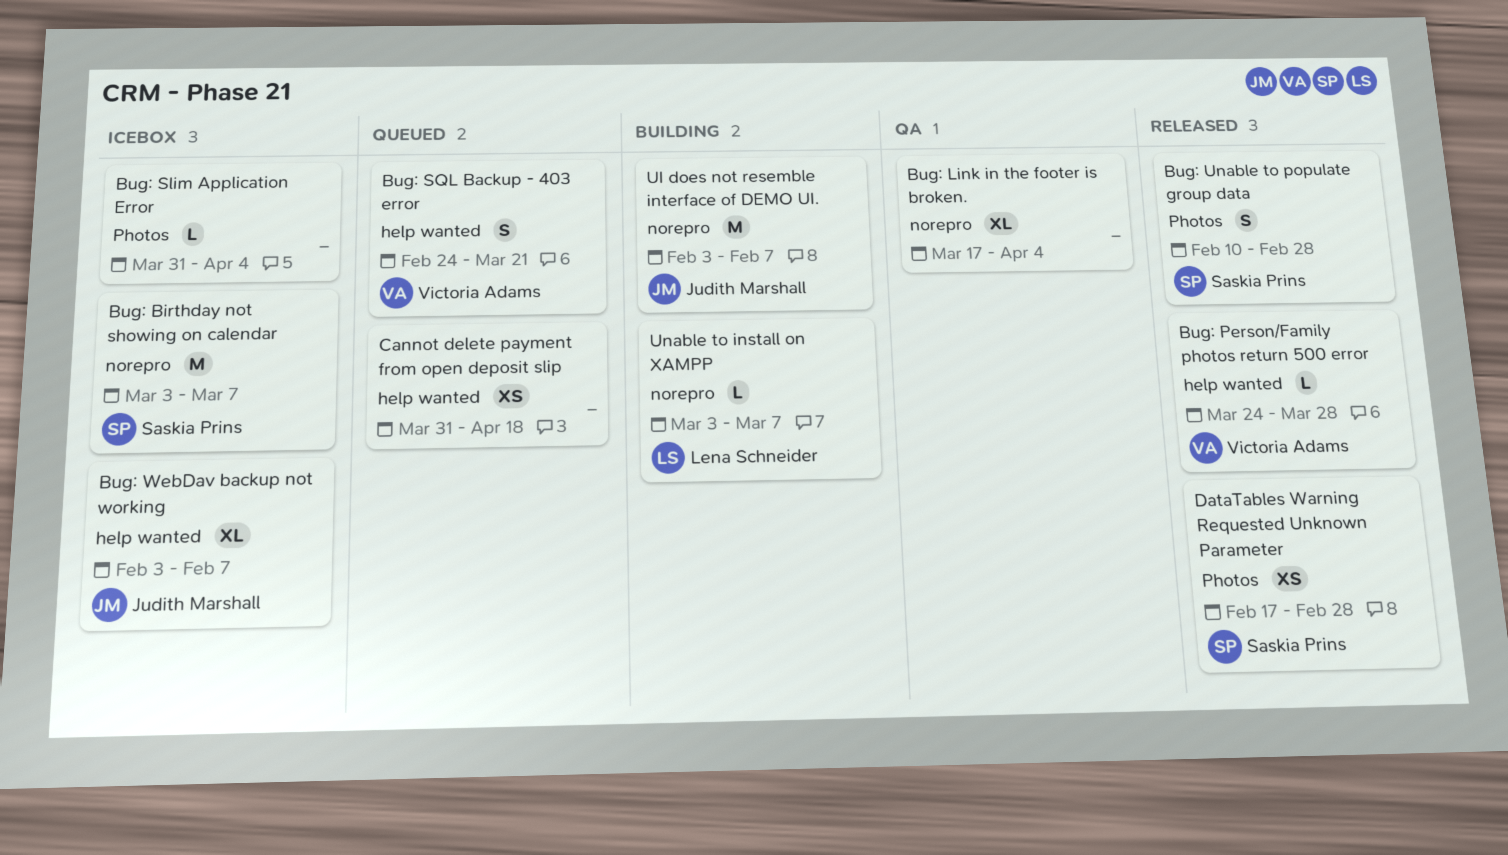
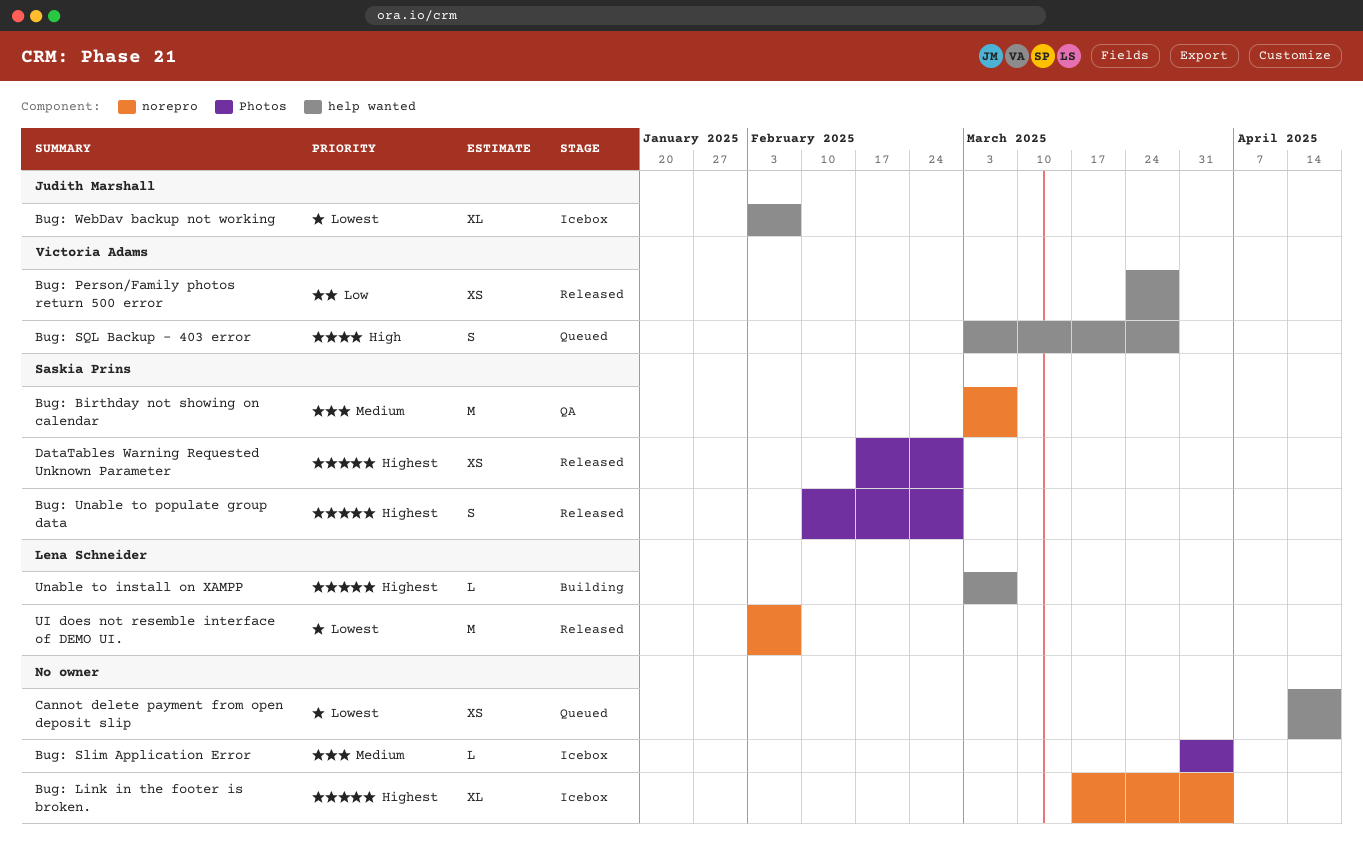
Bug: Birthday not showing on calendar, status: Icebox -> QA
Bug: Link in the footer is broken., status: QA -> Icebox
Bug: Person/Family photos return 500 error, estimate: L -> XS
Bug: SQL Backup - 403 error, start: Feb 24 -> Mar 3
Bug: SQL Backup - 403 error, due: Mar 21 -> Mar 28
Cannot delete payment from open deposit slip, start: Mar 31 -> Apr 14
UI does not resemble interface of DEMO UI., status: Building -> Released
UI does not resemble interface of DEMO UI., owner: Judith Marshall -> Lena Schneider
Unable to install on XAMPP, label: norepro -> help wanted

